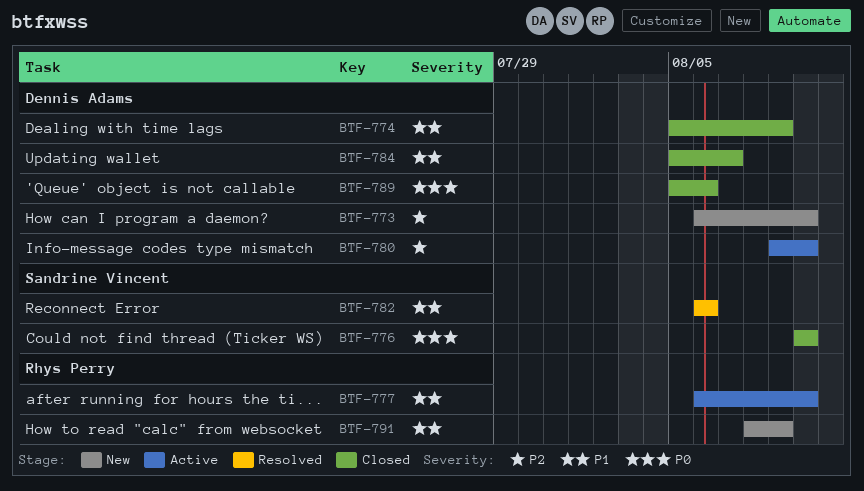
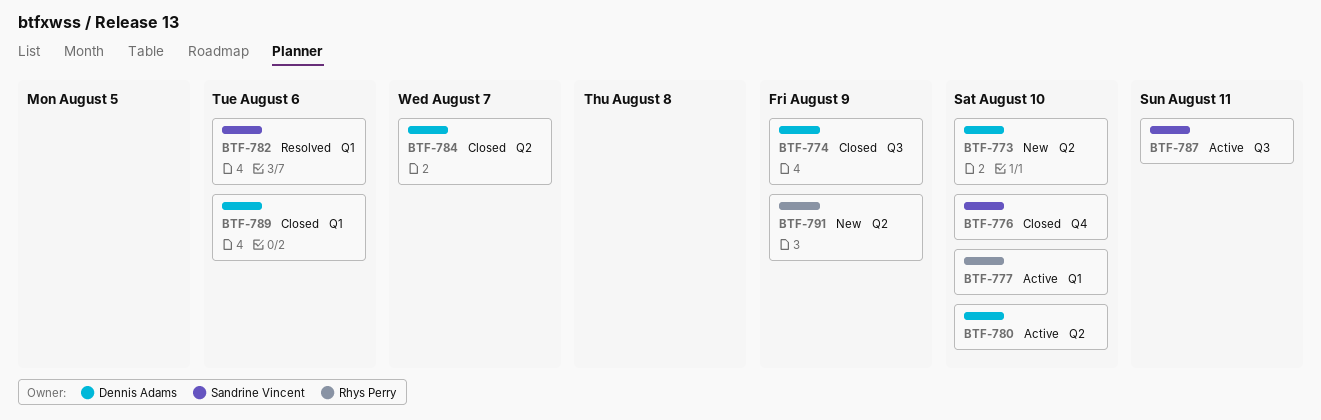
BTF-787: none -> present

